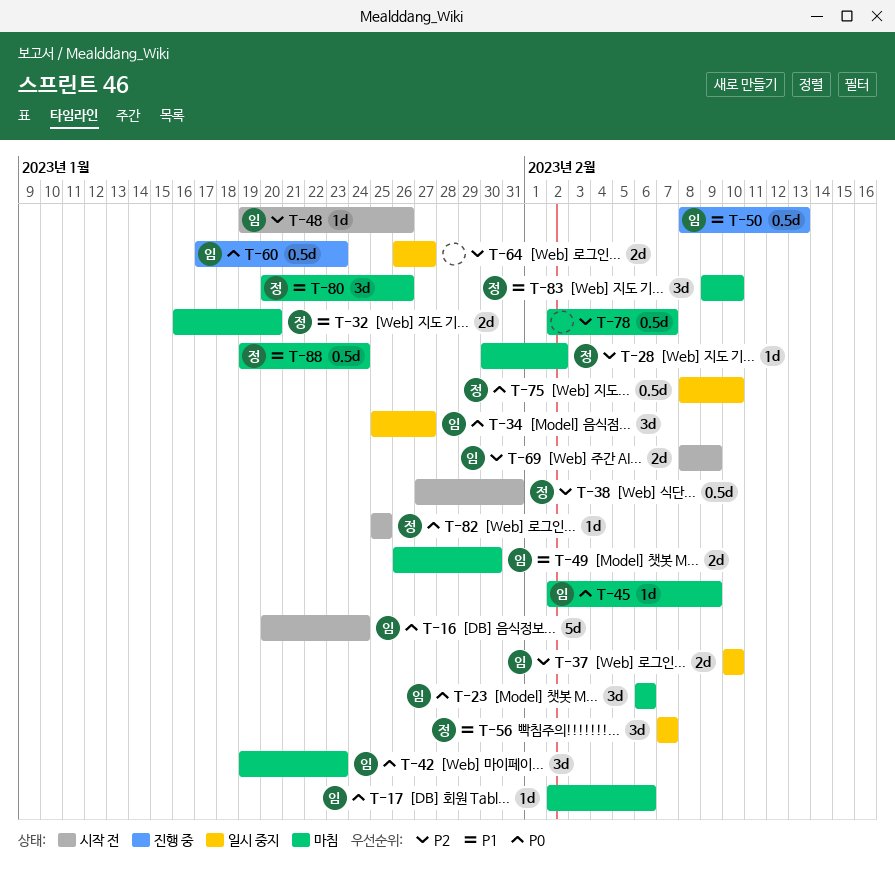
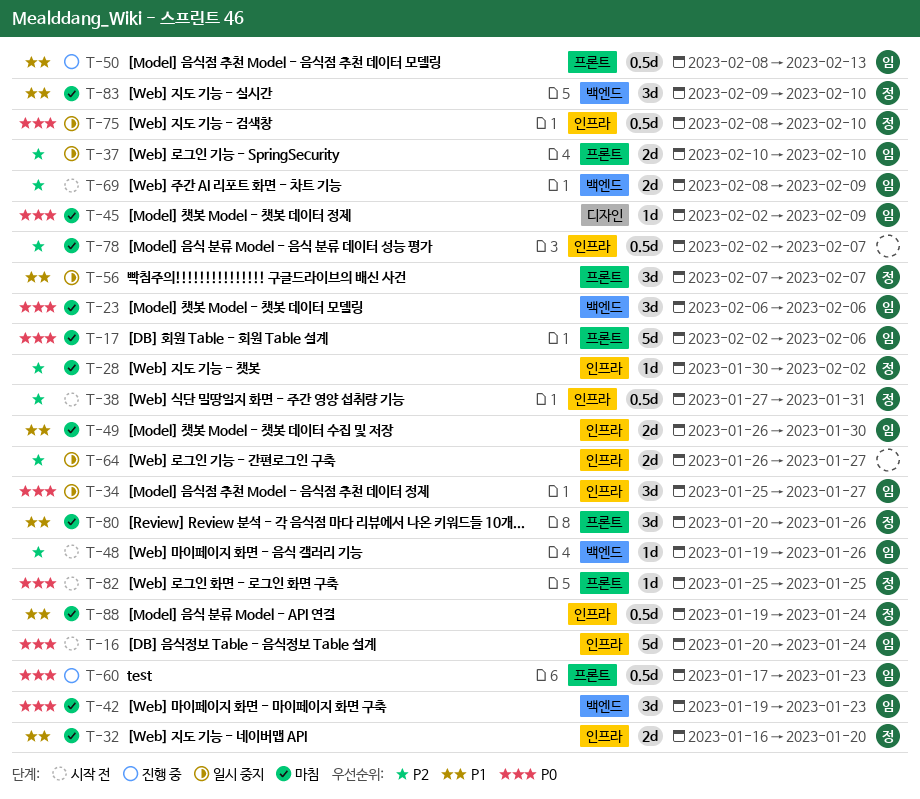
T-17, estimate: 1d -> 5d

